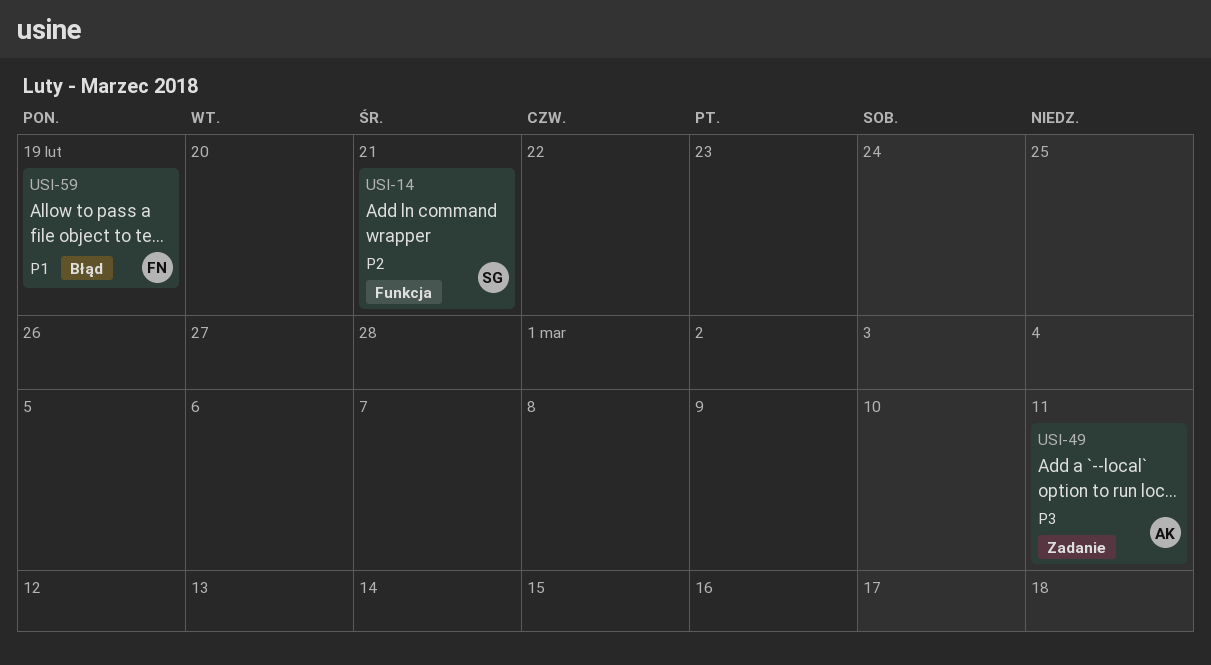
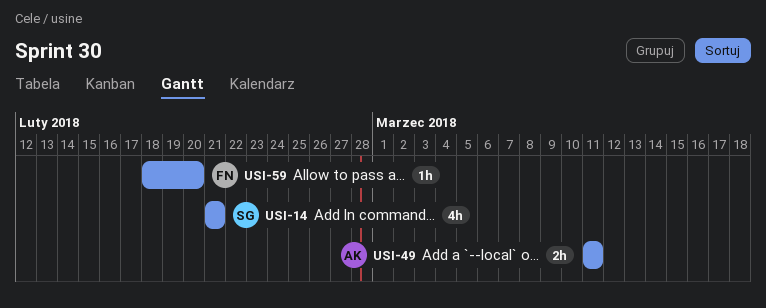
USI-59, due: Feb 19 -> Feb 20

